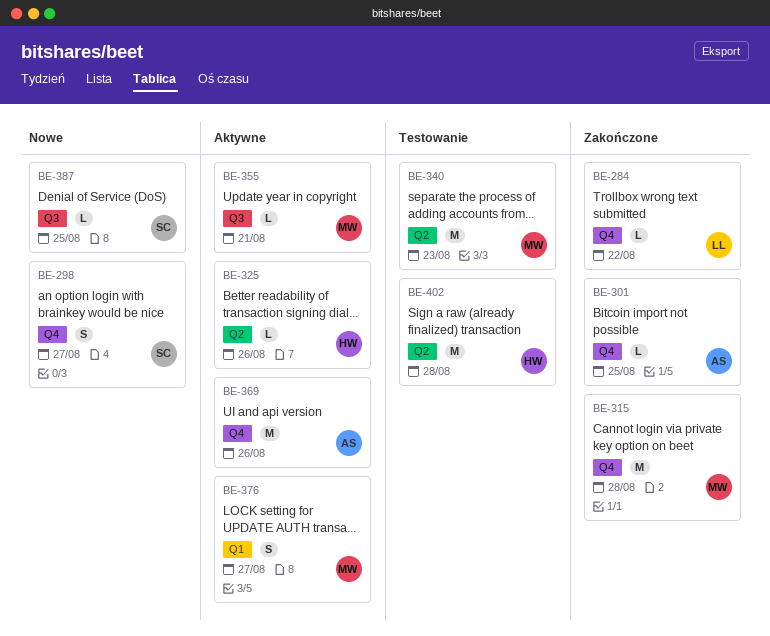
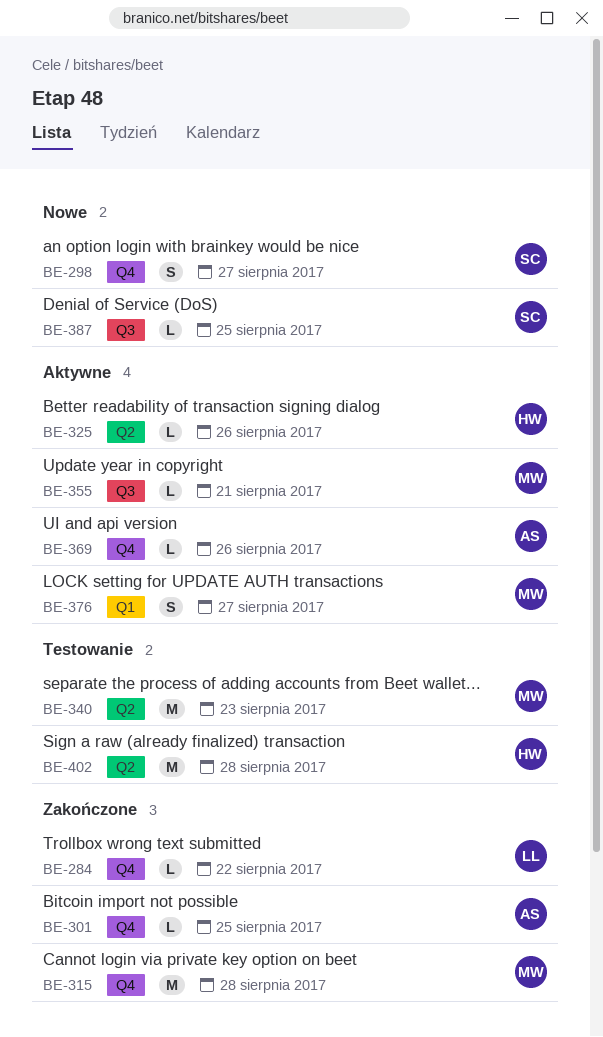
BE-369, estimate: M -> L

